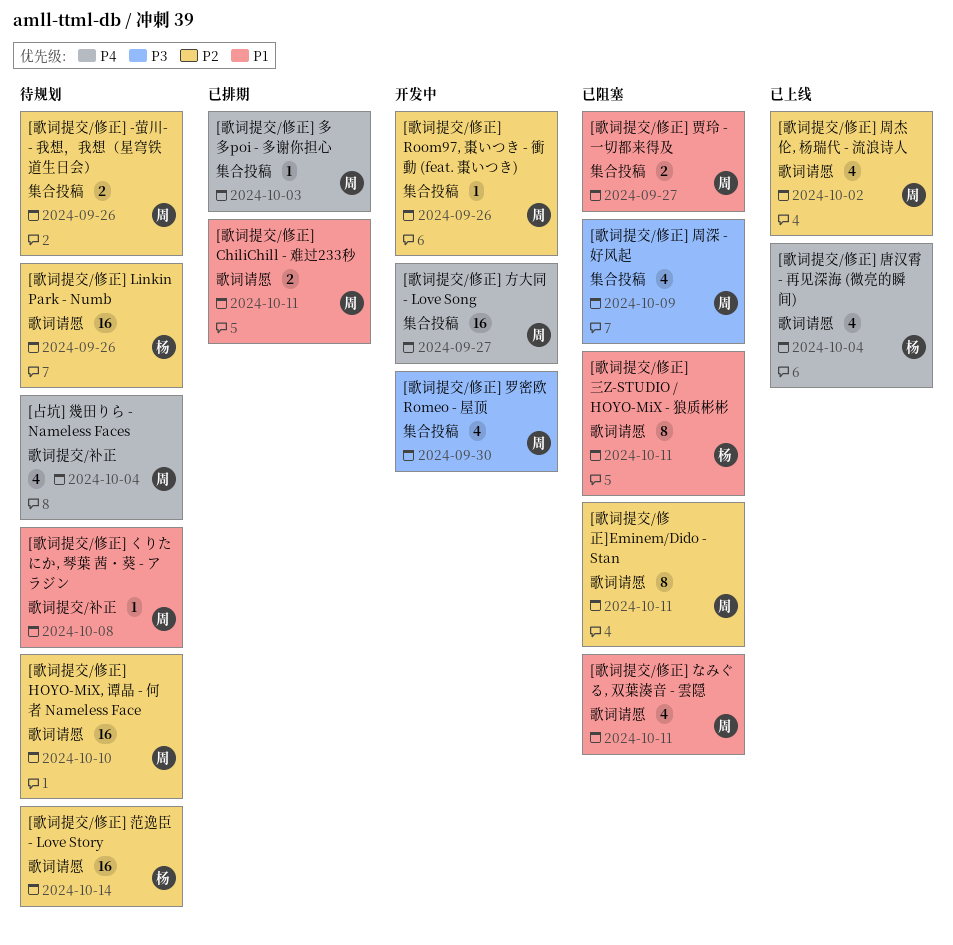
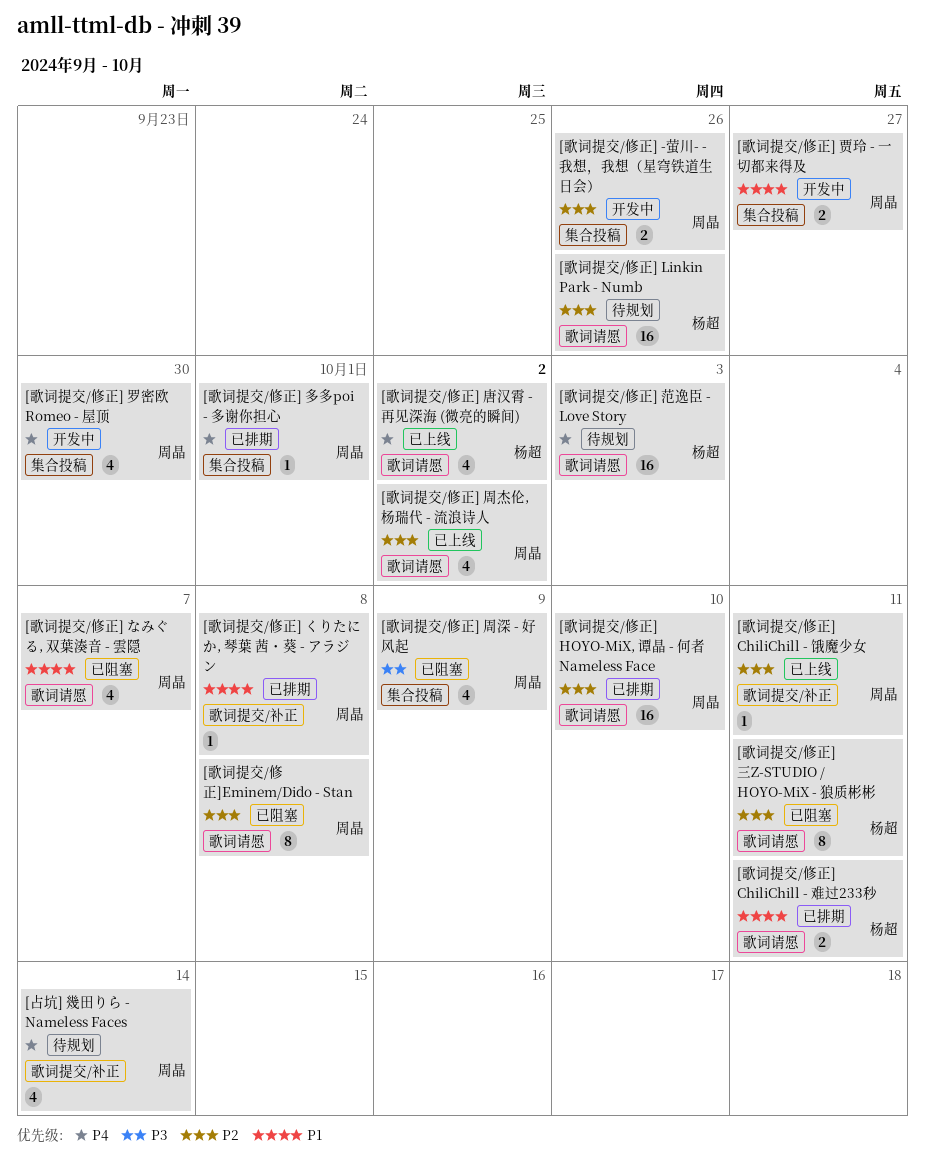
[占坑] 幾田りら - Nameless Faces, due: Oct 4 -> Oct 14
[歌词提交/修正] -萤川- - 我想，我想（星穹铁道生日会）, status: 待规划 -> 开发中
[歌词提交/修正] ChiliChill - 难过233秒, owner: 周晶 -> 杨超
[歌词提交/修正] ChiliChill - 饿魔少女: none -> present
[歌词提交/修正] HOYO-MiX, 谭晶 - 何者 Nameless Face, status: 待规划 -> 已排期
[歌词提交/修正] Room97, 棗いつき - 衝動 (feat. 棗いつき): present -> none
[歌词提交/修正] くりたにか, 琴葉 茜・葵 - アラジン, status: 待规划 -> 已排期
[歌词提交/修正] なみぐる, 双葉湊音 - 雲隠, due: Oct 11 -> Oct 7
[歌词提交/修正] 三Z-STUDIO / HOYO-MiX - 狼质彬彬, priority: P1 -> P2
[歌词提交/修正] 唐汉霄 - 再见深海 (微亮的瞬间), due: Oct 4 -> Oct 2
[歌词提交/修正] 多多poi - 多谢你担心, due: Oct 3 -> Oct 1
[歌词提交/修正] 方大同 - Love Song: present -> none
[歌词提交/修正] 罗密欧 Romeo - 屋顶, priority: P3 -> P4
[歌词提交/修正] 范逸臣 - Love Story, priority: P2 -> P4
[歌词提交/修正] 范逸臣 - Love Story, due: Oct 14 -> Oct 3
[歌词提交/修正] 贾玲 - 一切都来得及, status: 已阻塞 -> 开发中
[歌词提交/修正]Eminem/Dido - Stan, due: Oct 11 -> Oct 8

